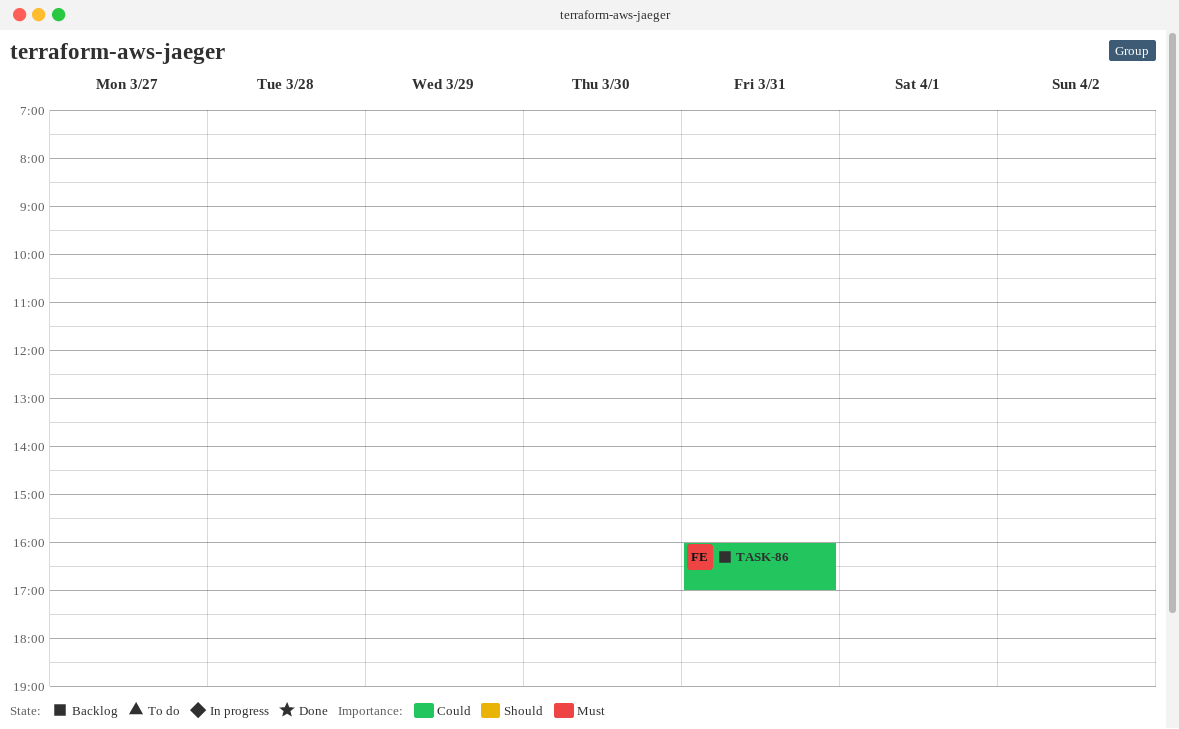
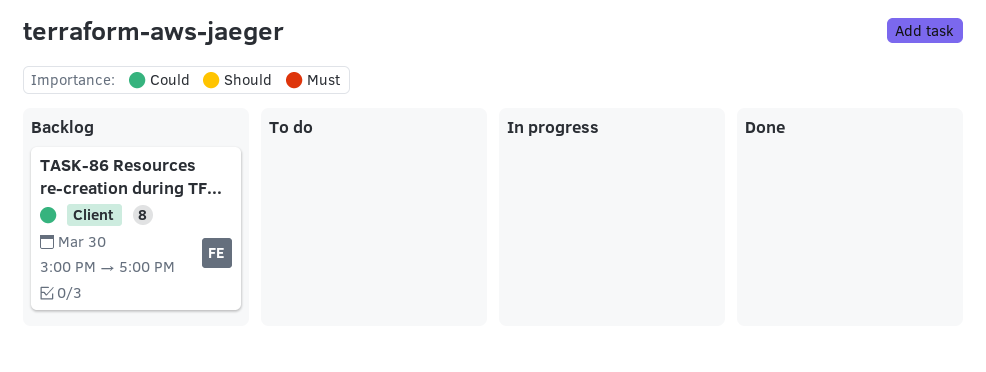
TASK-86, day: Mar 31 -> Mar 30
TASK-86, begins: 16:00 -> 15:00

